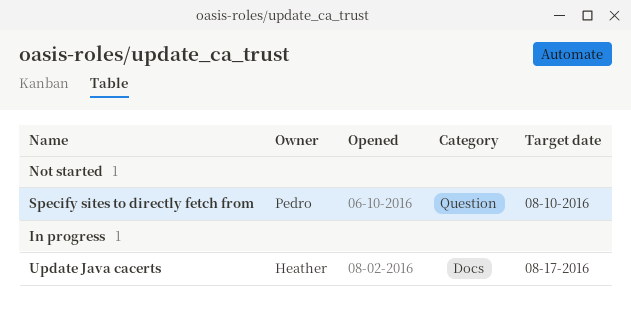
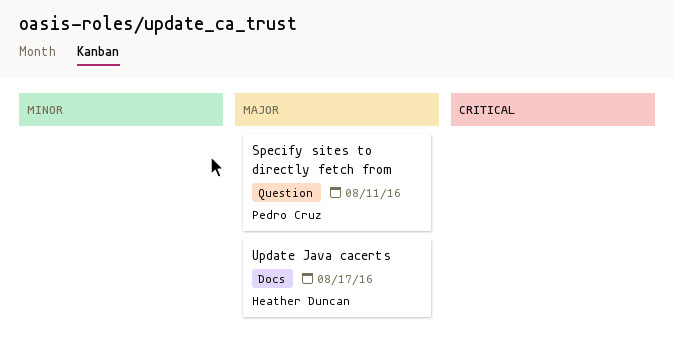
Specify sites to directly fetch from, due: Aug 10 -> Aug 11

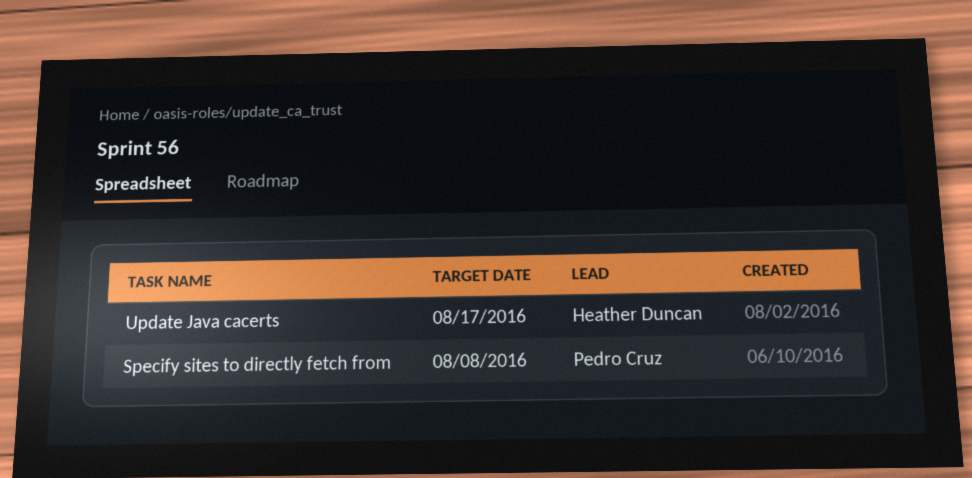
Specify sites to directly fetch from, due: Aug 11 -> Aug 8

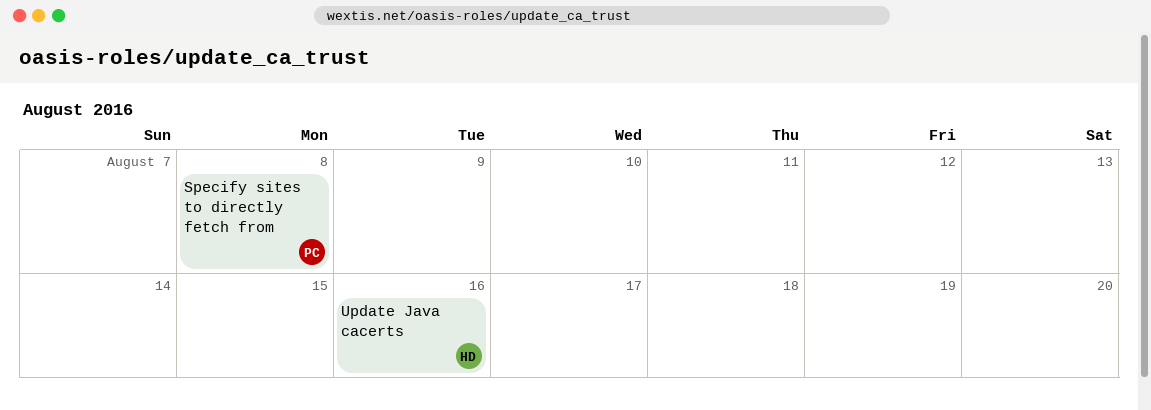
Update Java cacerts, due: Aug 17 -> Aug 16

